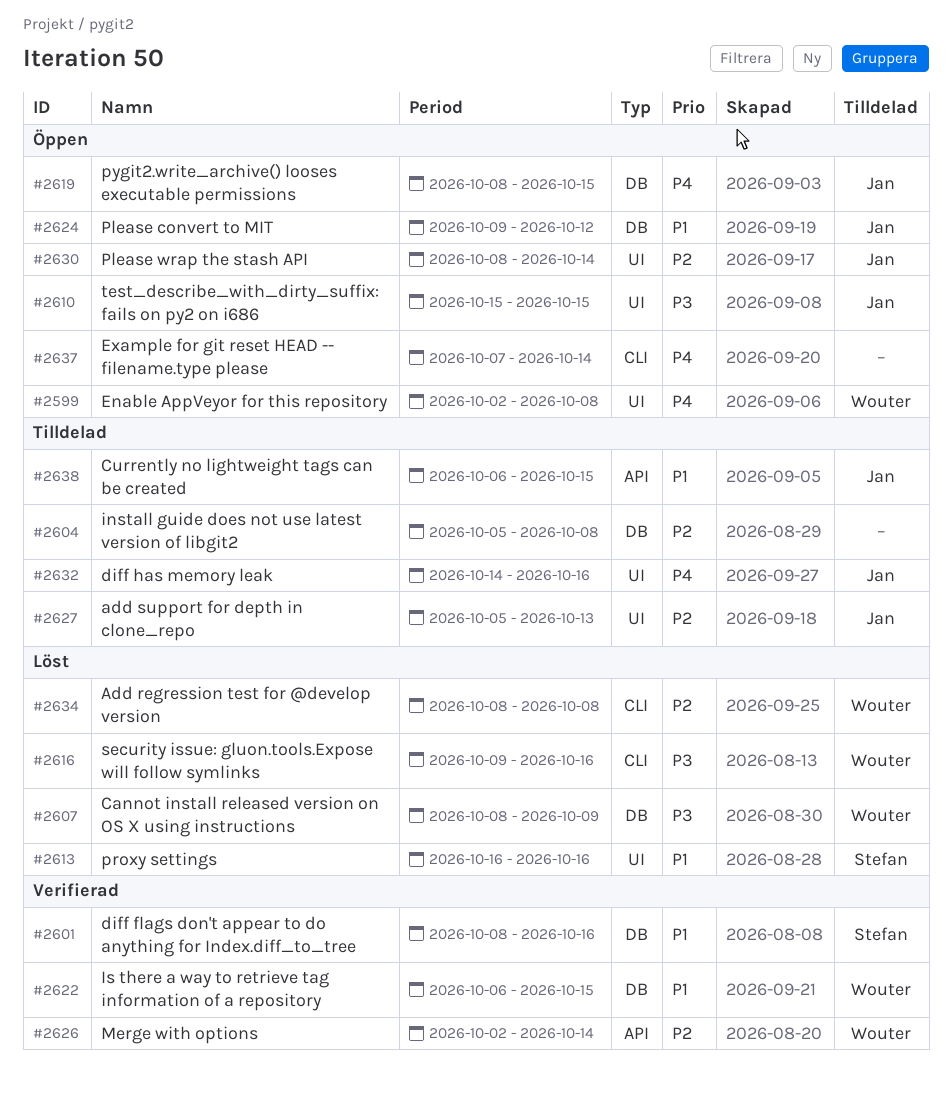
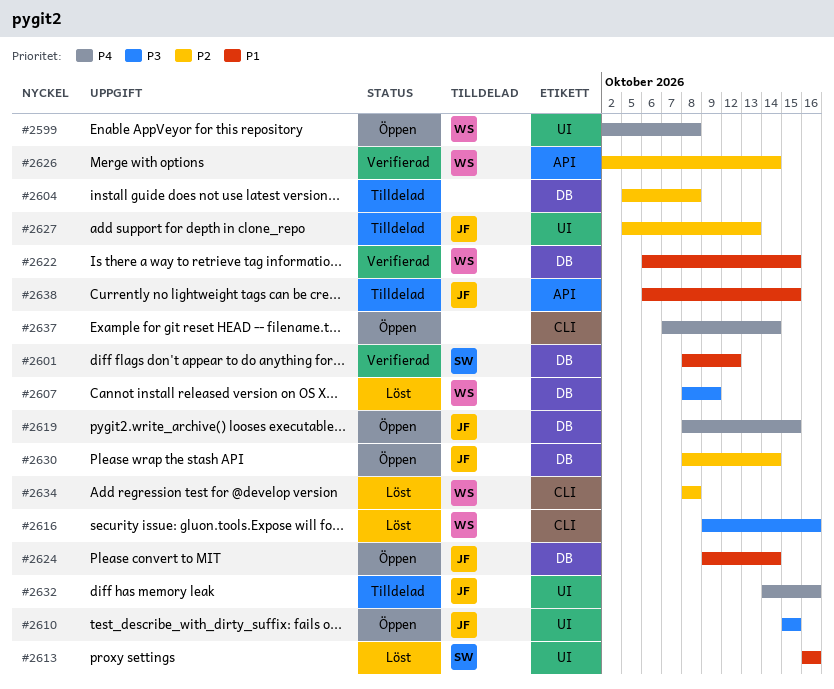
#2601, due: Oct 16 -> Oct 12
#2624, due: Oct 12 -> Oct 14
#2630, label: UI -> DB

